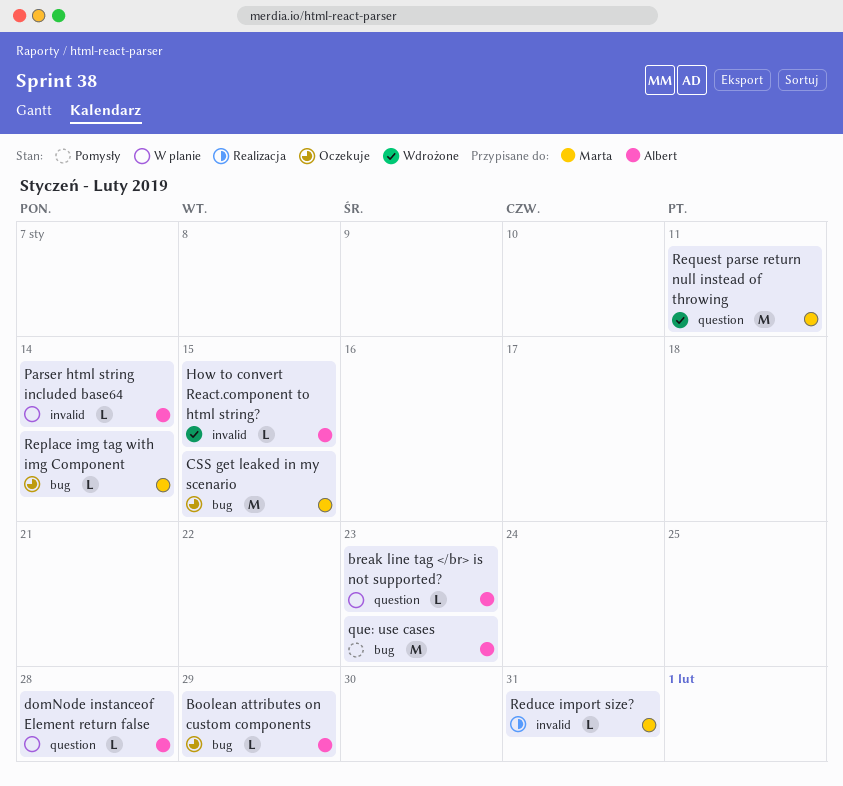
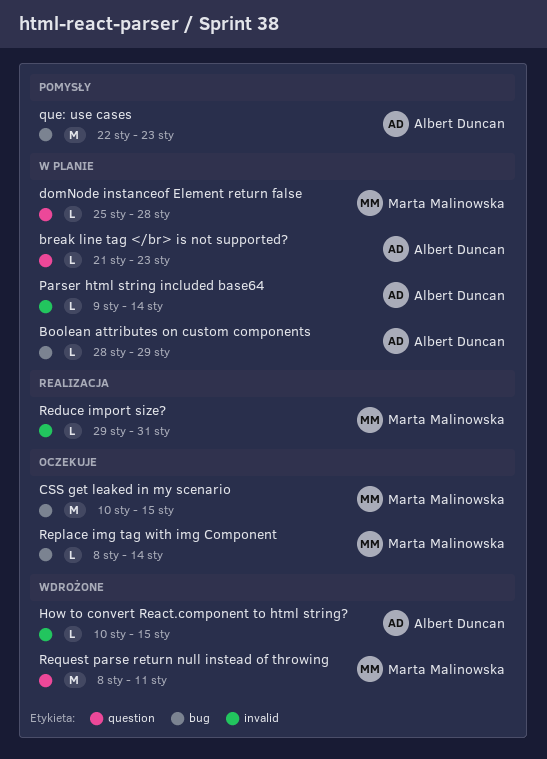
Boolean attributes on custom components, status: Oczekuje -> W planie
domNode instanceof Element return false, owner: Albert Duncan -> Marta Malinowska

